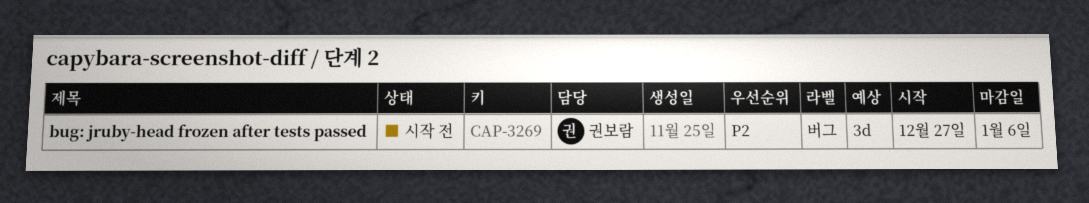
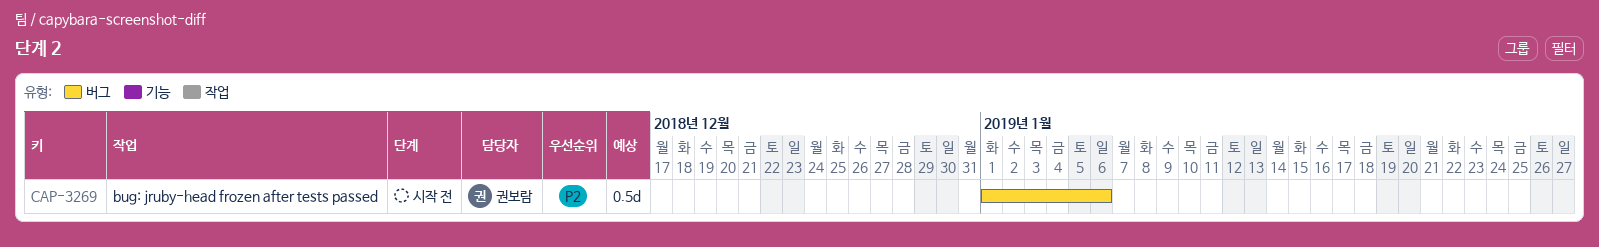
CAP-3269, estimate: 3d -> 0.5d
CAP-3269, start: Dec 27 -> Jan 1

